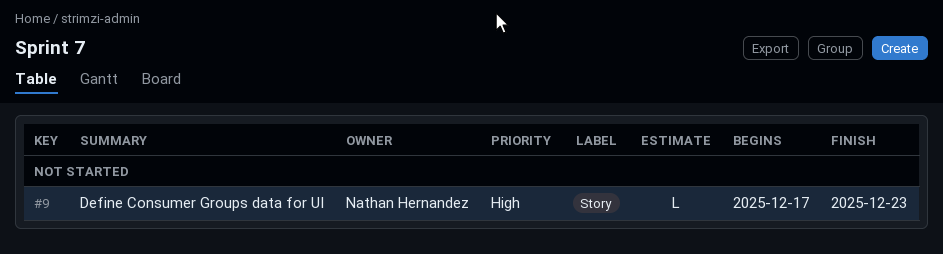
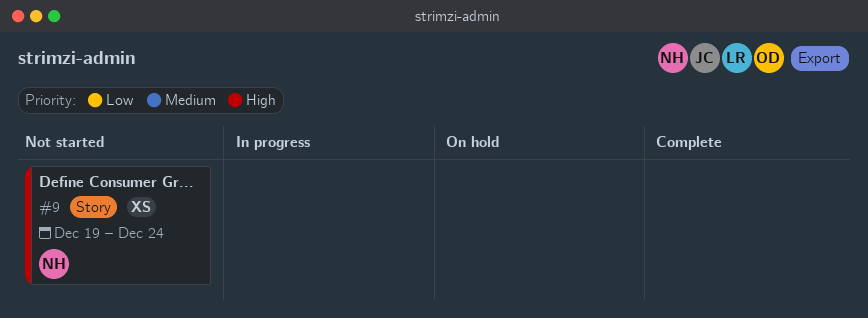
#9, estimate: L -> XS
#9, start: Dec 17 -> Dec 19
#9, due: Dec 23 -> Dec 24

